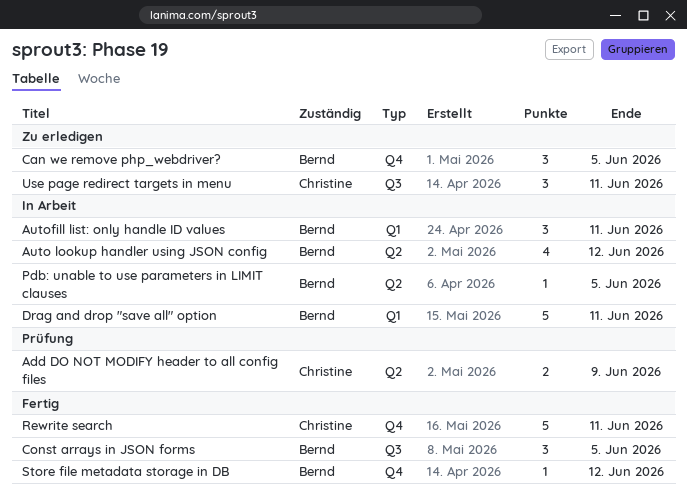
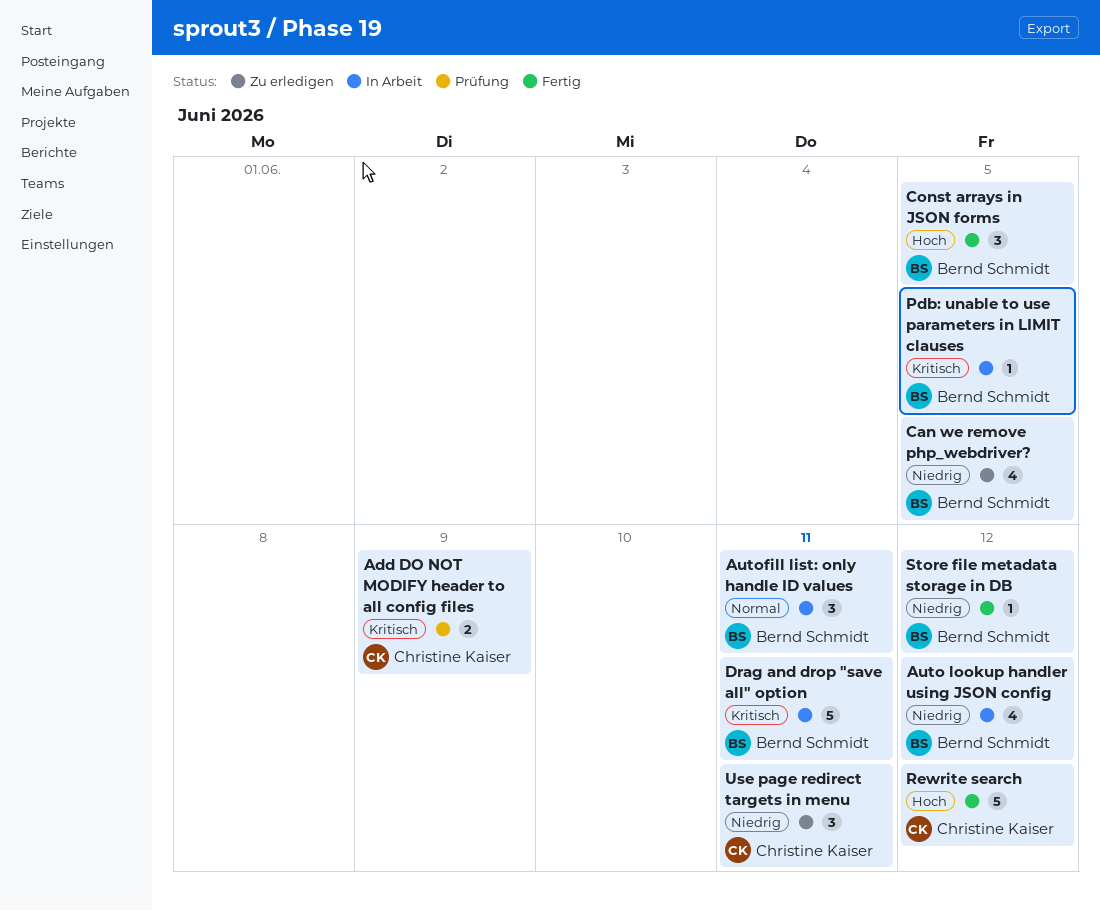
Can we remove php_webdriver?, estimate: 3 -> 4
Rewrite search, due: Jun 11 -> Jun 12

